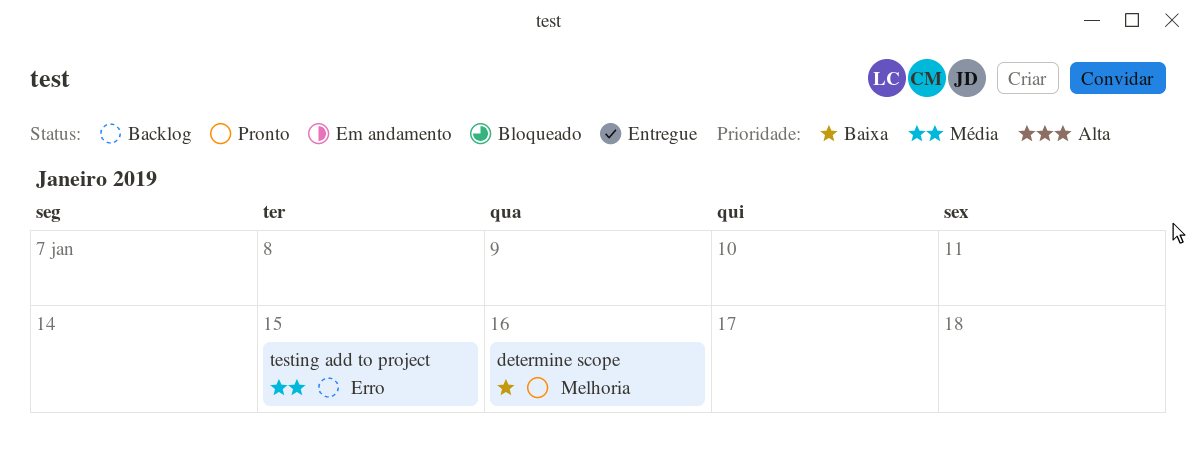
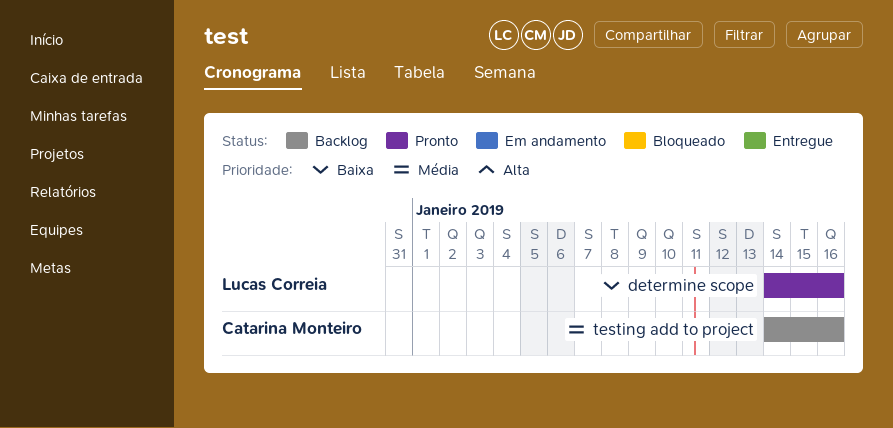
testing add to project, due: Jan 15 -> Jan 16

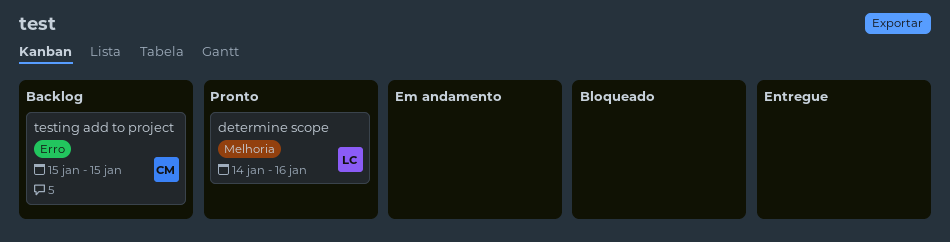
testing add to project, start: Jan 14 -> Jan 15
testing add to project, due: Jan 16 -> Jan 15

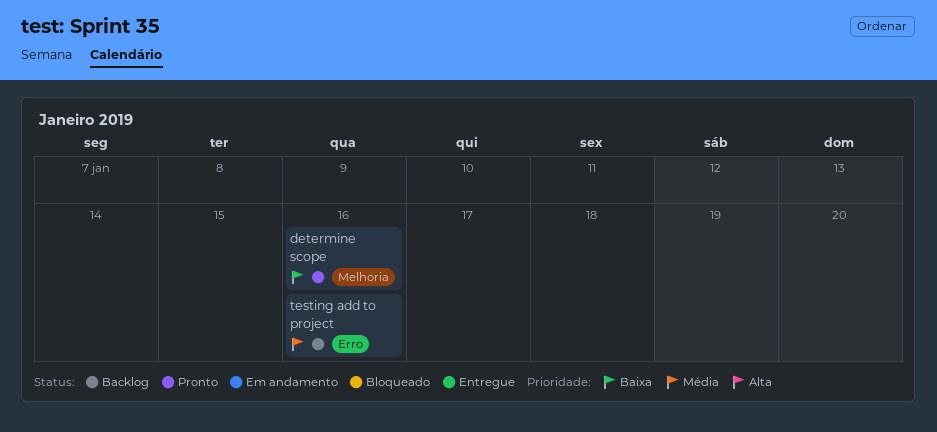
testing add to project, due: Jan 15 -> Jan 16

